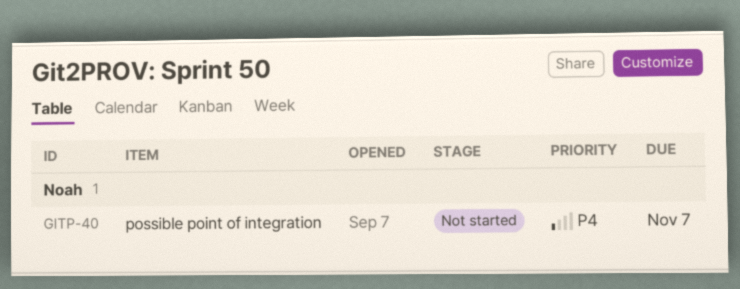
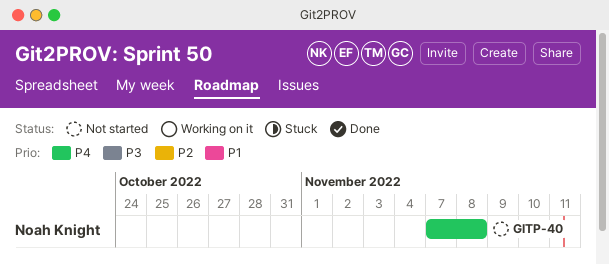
GITP-40, due: Nov 7 -> Nov 8

